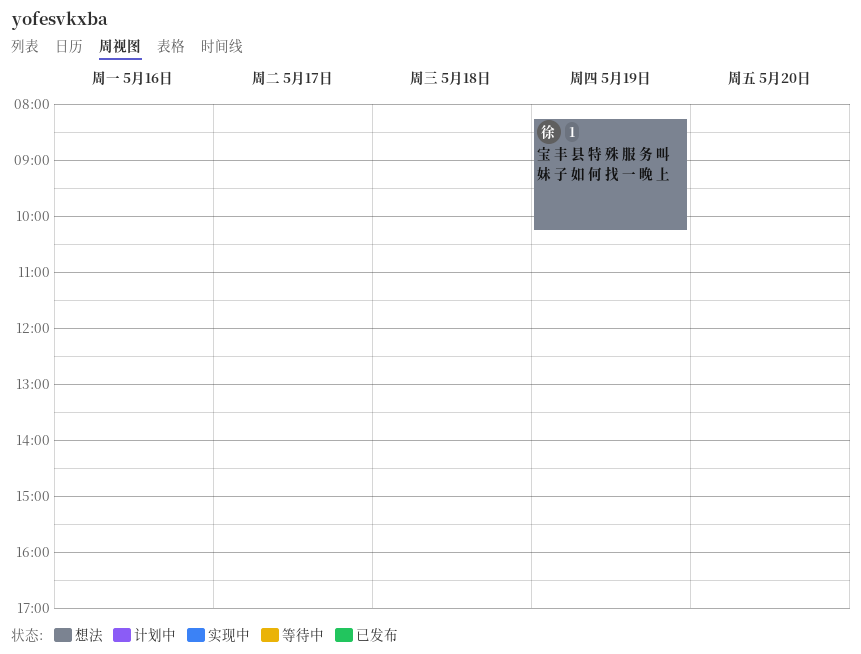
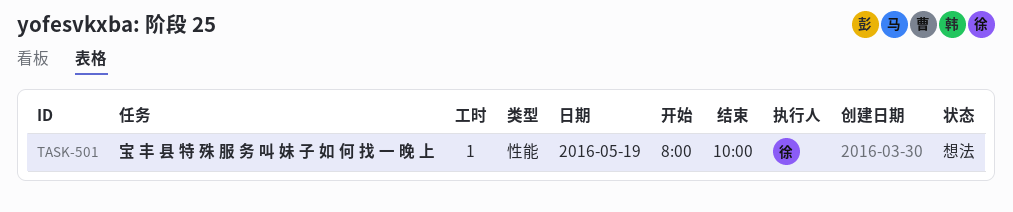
宝 丰 县 特 殊 服 务 叫 妹 子 如 何 找 一 晚 上, begins: 08:15 -> 08:00
宝 丰 县 特 殊 服 务 叫 妹 子 如 何 找 一 晚 上, ends: 10:15 -> 10:00

